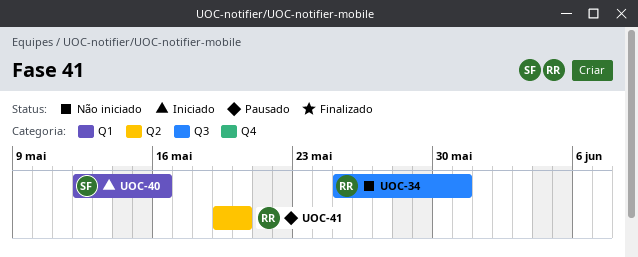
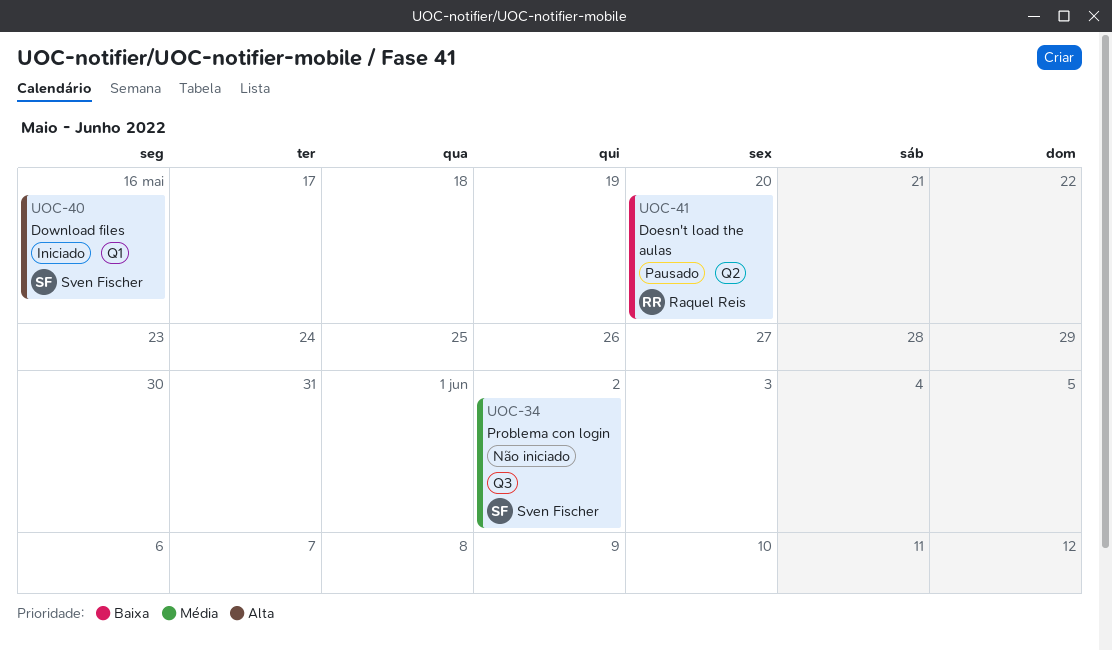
UOC-34, owner: Raquel Reis -> Sven Fischer
UOC-34, due: May 31 -> Jun 2

